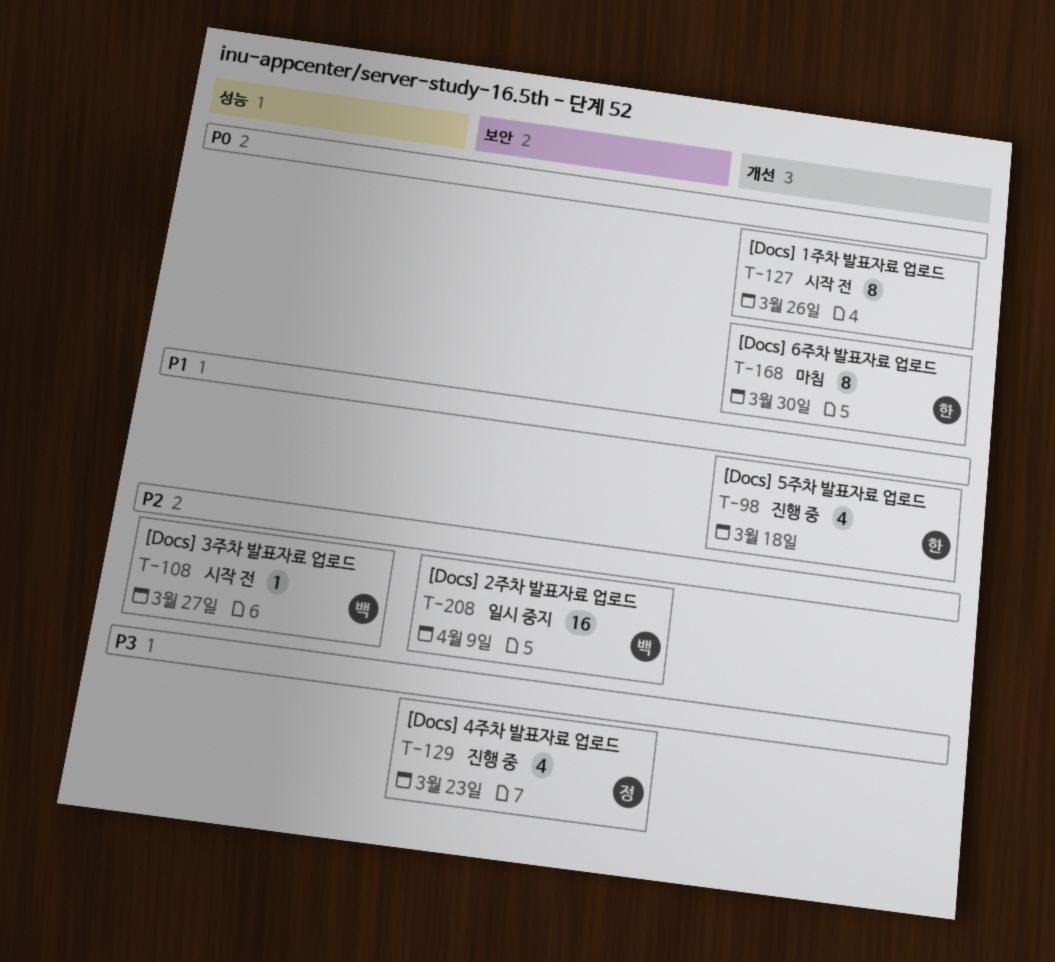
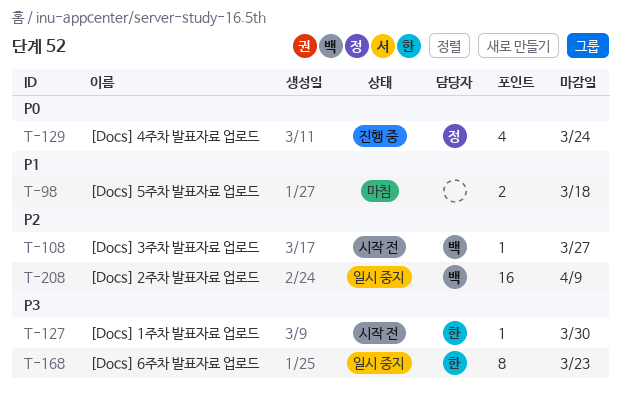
T-98, status: 진행 중 -> 마침
T-98, owner: 한 -> none
T-98, estimate: 4 -> 2
T-127, owner: none -> 한
T-127, priority: P0 -> P3
T-127, estimate: 8 -> 1
T-127, due: Mar 26 -> Mar 30
T-129, priority: P3 -> P0
T-129, due: Mar 23 -> Mar 24
T-168, status: 마침 -> 일시 중지
T-168, priority: P0 -> P3
T-168, due: Mar 30 -> Mar 23

